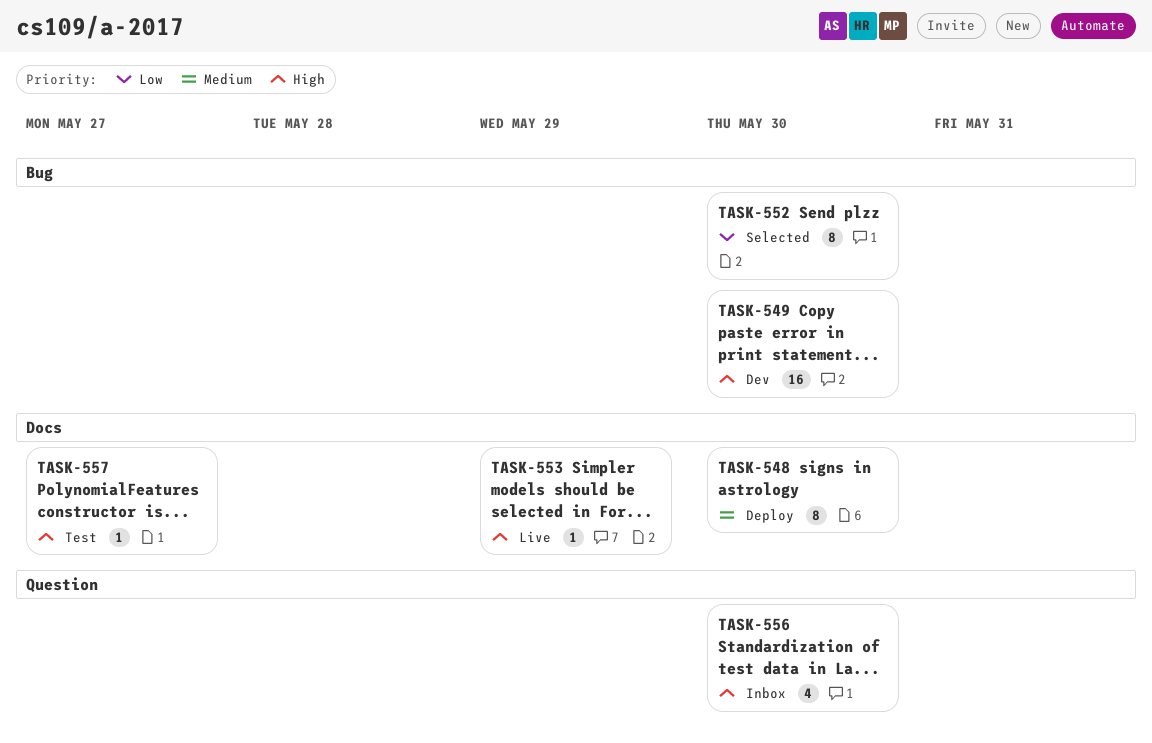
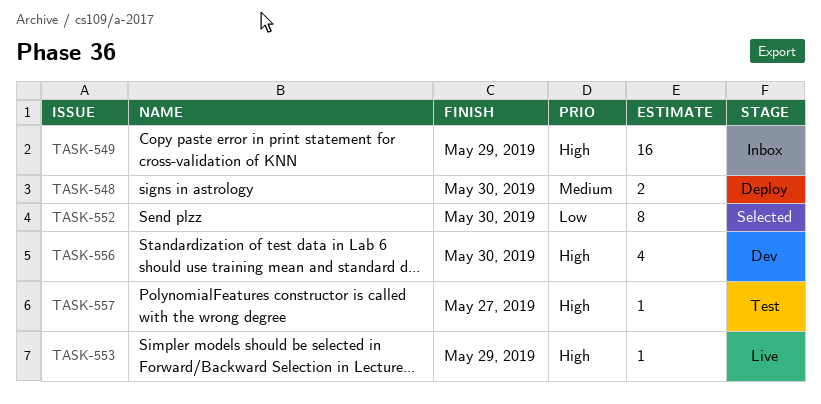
TASK-548, estimate: 8 -> 2
TASK-549, status: Dev -> Inbox
TASK-549, due: May 30 -> May 29
TASK-556, status: Inbox -> Dev

